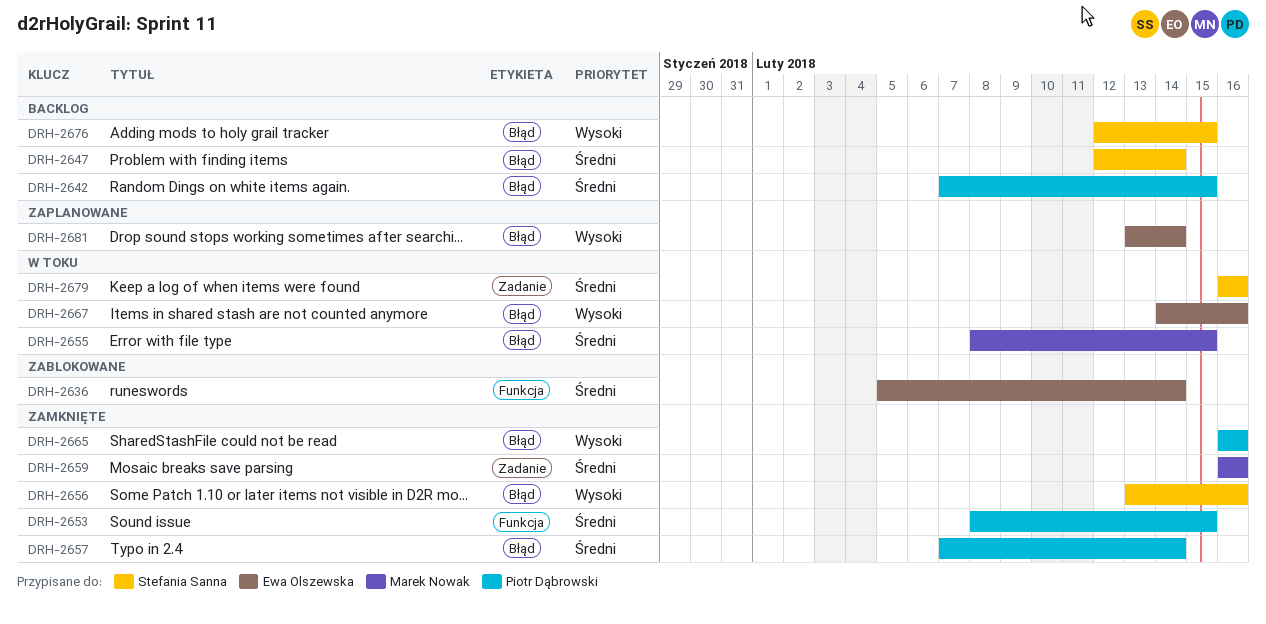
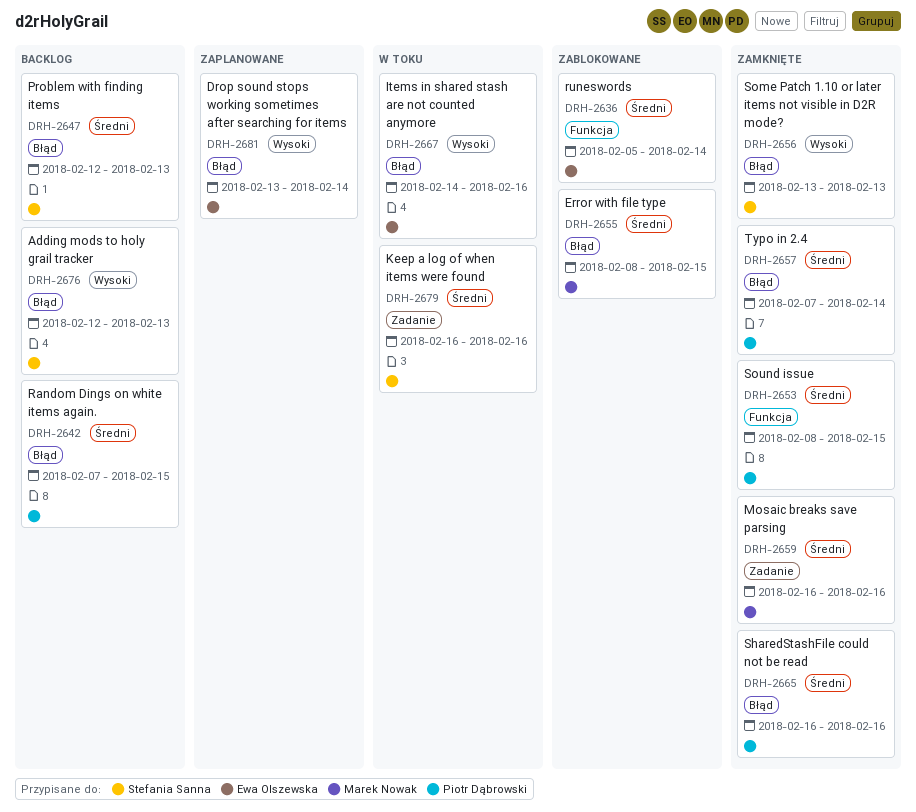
DRH-2647, due: Feb 14 -> Feb 13
DRH-2655, status: W toku -> Zablokowane
DRH-2656, due: Feb 16 -> Feb 13
DRH-2665, priority: Wysoki -> Średni
DRH-2676, due: Feb 15 -> Feb 13

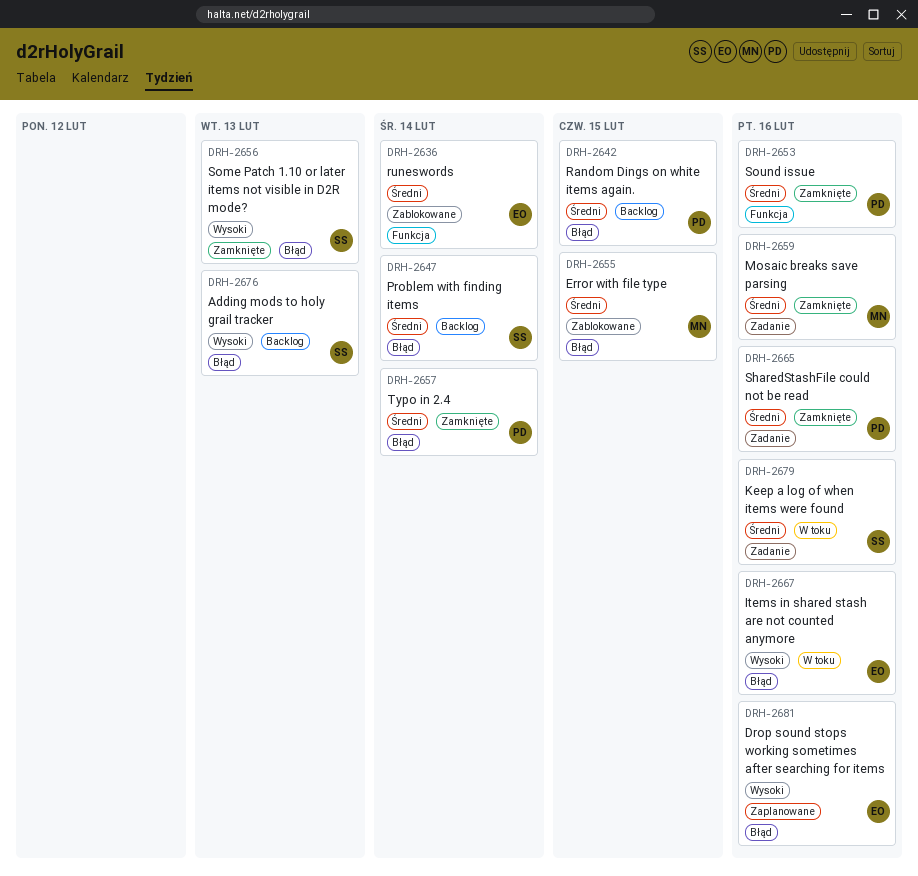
DRH-2647, due: Feb 13 -> Feb 14
DRH-2653, due: Feb 15 -> Feb 16
DRH-2665, label: Błąd -> Zadanie
DRH-2681, due: Feb 14 -> Feb 16

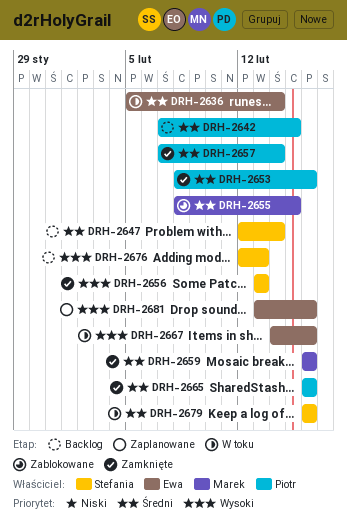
DRH-2636, status: Zablokowane -> W toku

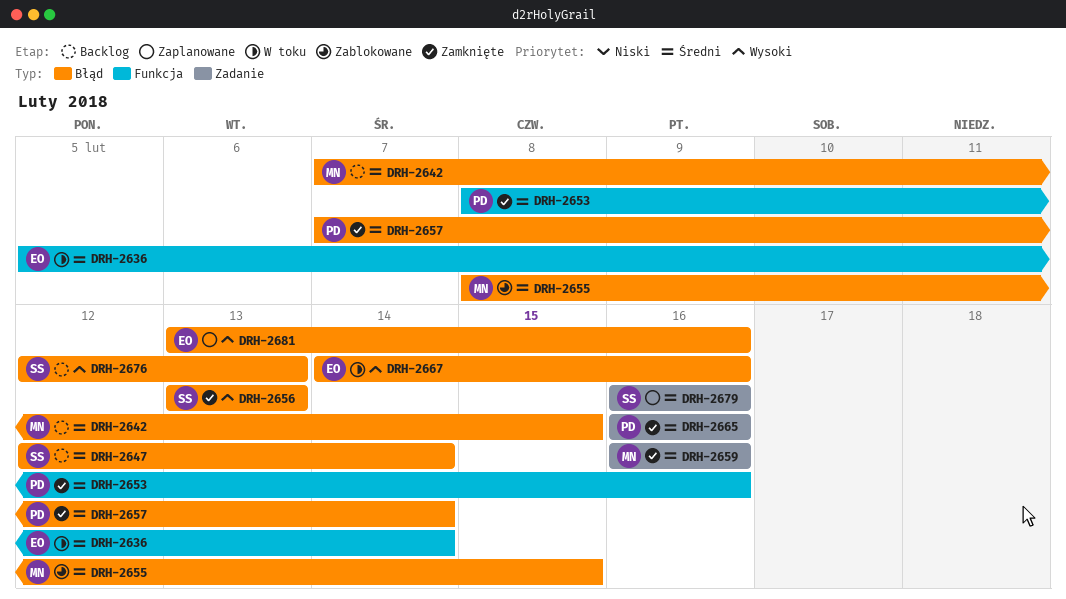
DRH-2642, owner: Piotr -> Marek
DRH-2679, status: W toku -> Zaplanowane

